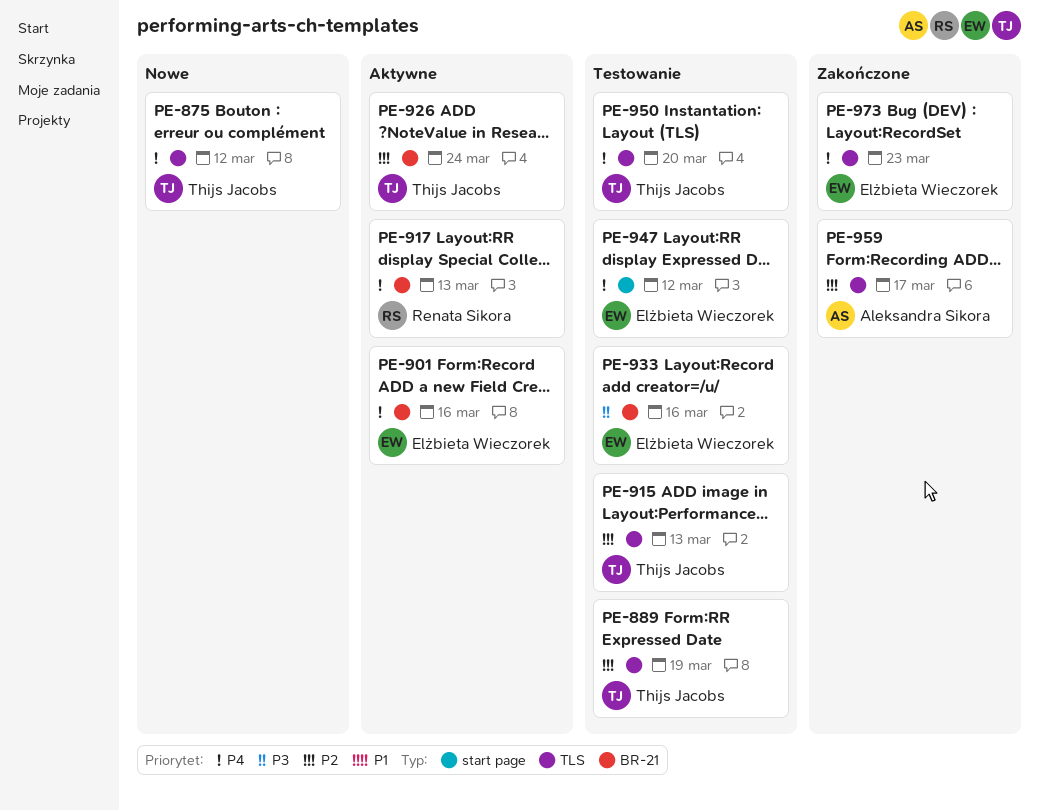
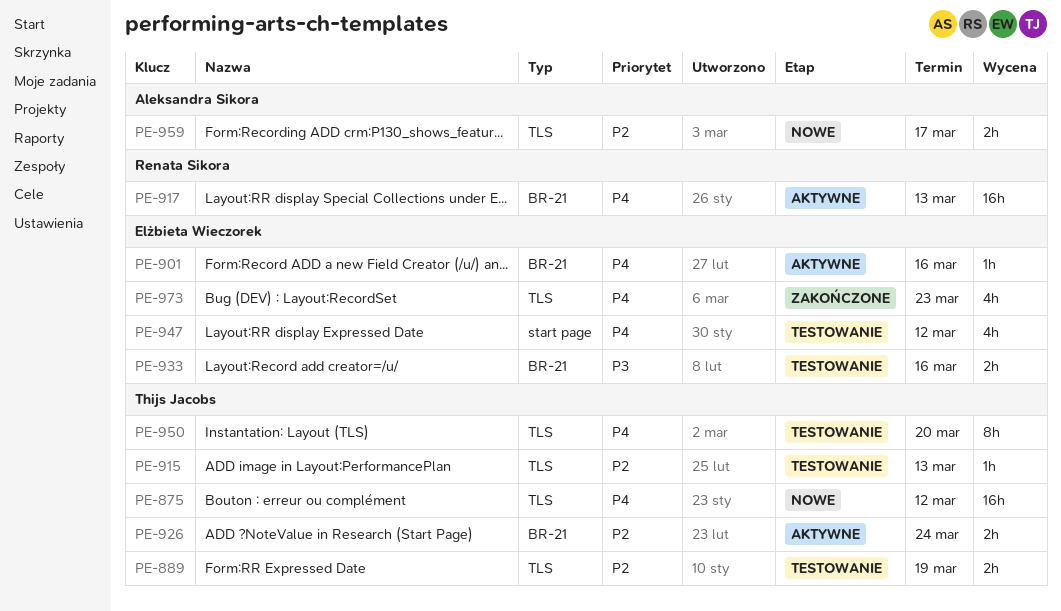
PE-959, status: Zakończone -> Nowe

